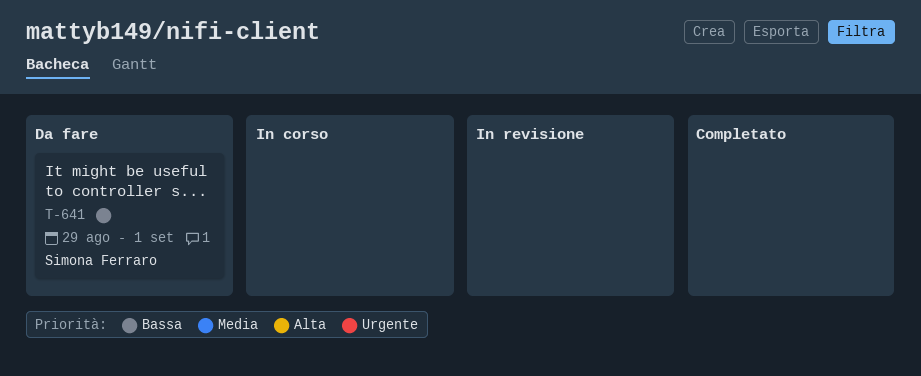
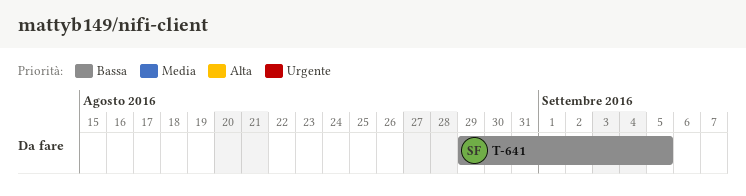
T-641, due: Sep 1 -> Sep 5

